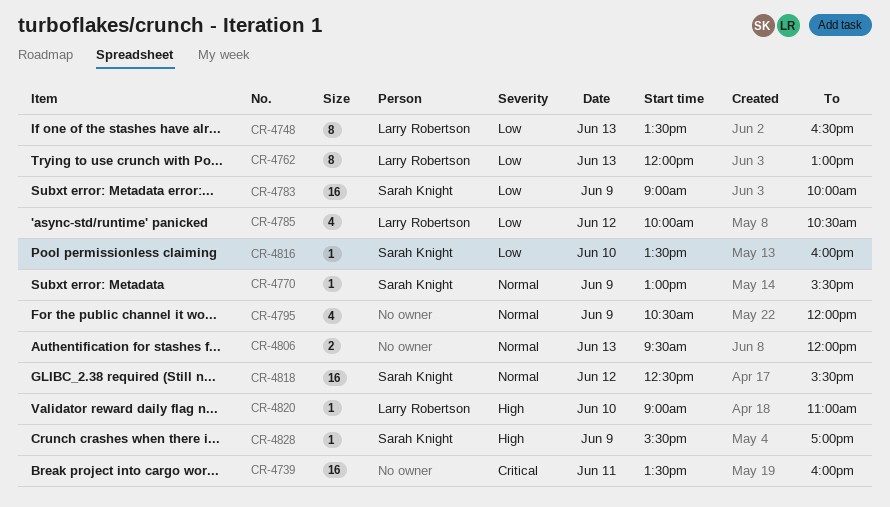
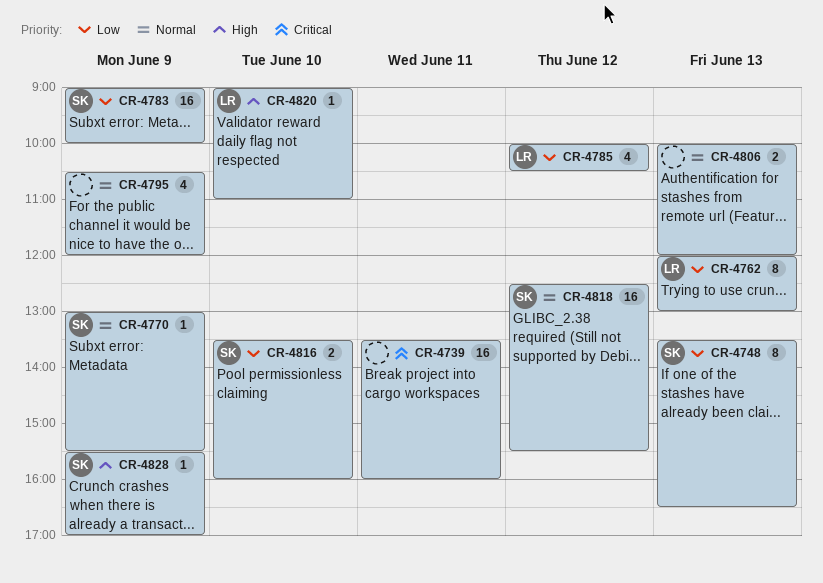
CR-4748, owner: Larry Robertson -> Sarah Knight
CR-4806, begins: 09:30 -> 10:00
CR-4816, estimate: 1 -> 2

